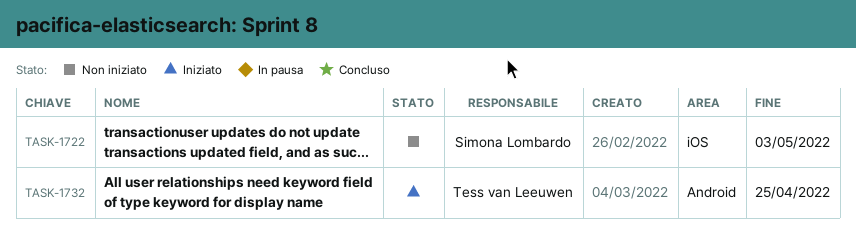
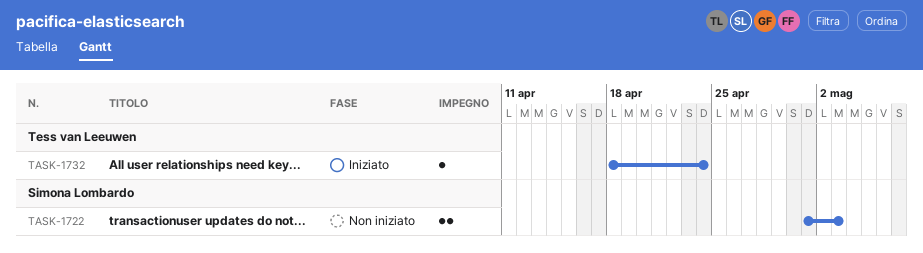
TASK-1732, due: Apr 25 -> Apr 24

